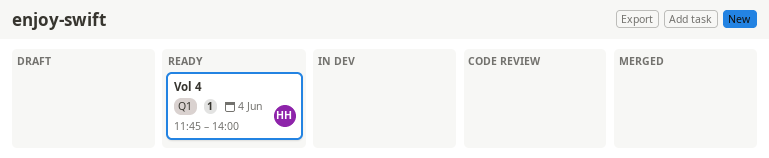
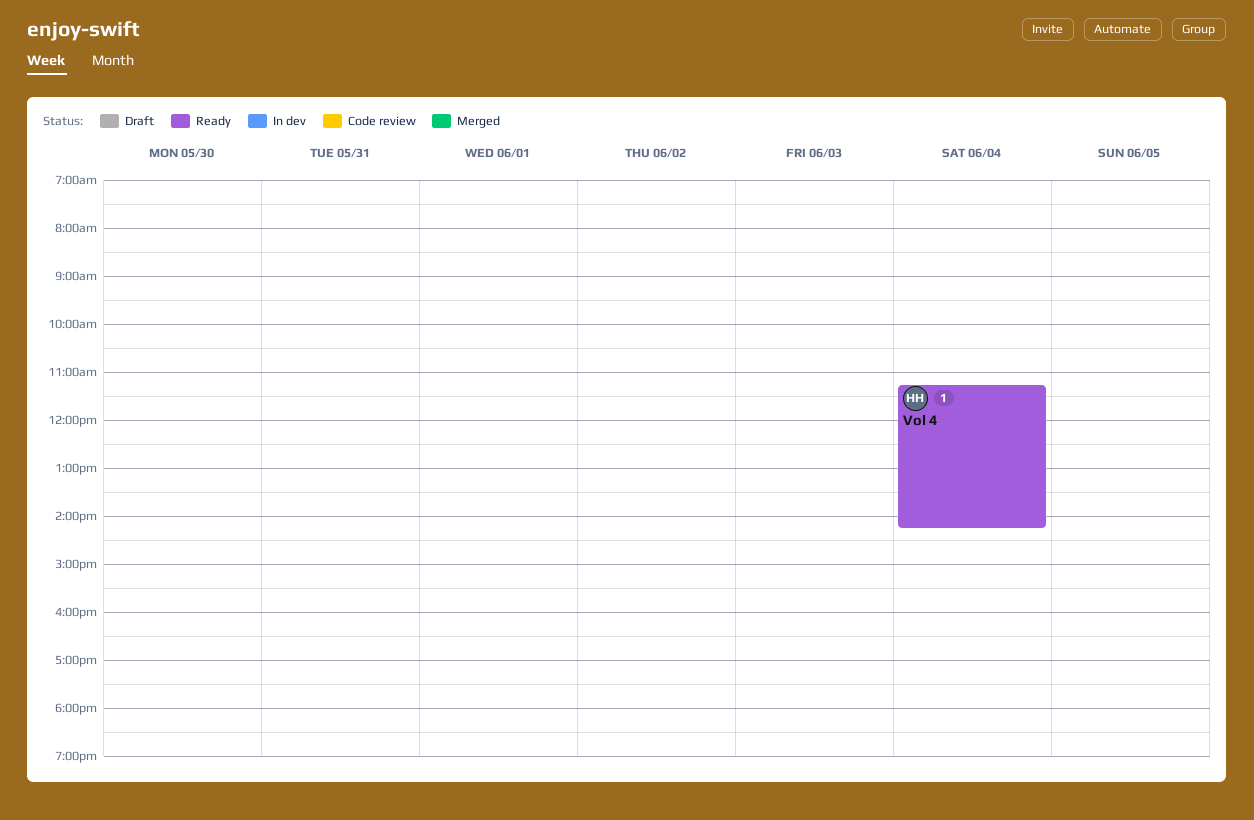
Vol 4, begins: 11:45 -> 11:15
Vol 4, ends: 14:00 -> 14:15

